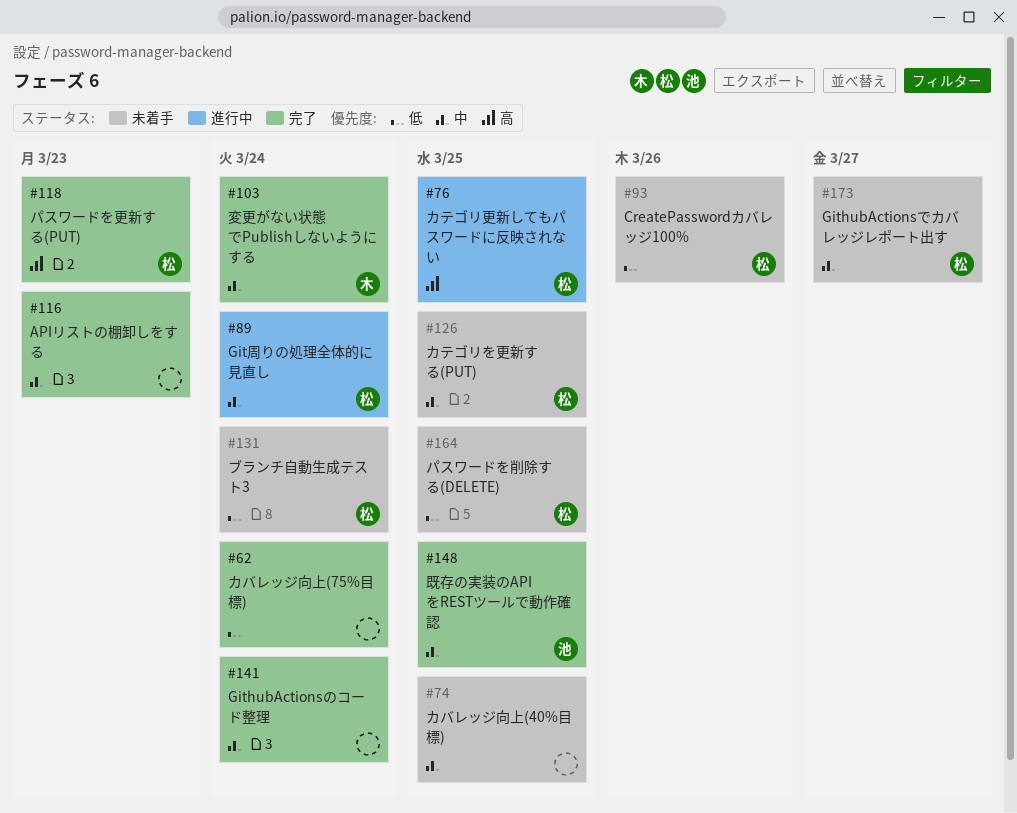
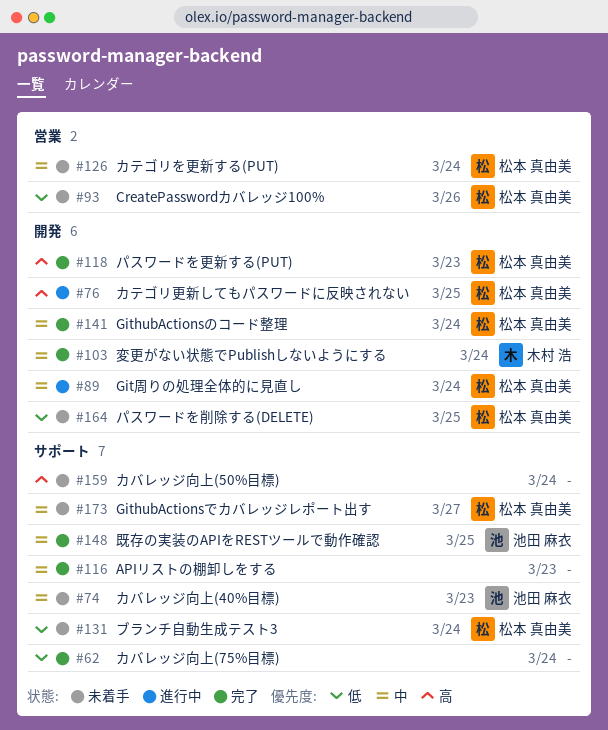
#74, owner: none -> 池田 麻衣
#74, due: Mar 25 -> Mar 23
#126, due: Mar 25 -> Mar 24
#141, owner: none -> 松本 真由美
#159: none -> present

